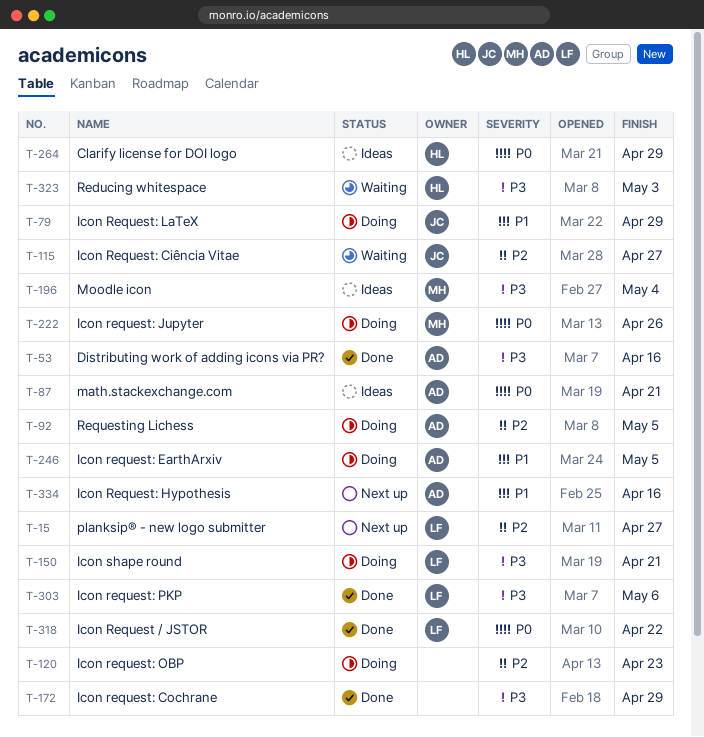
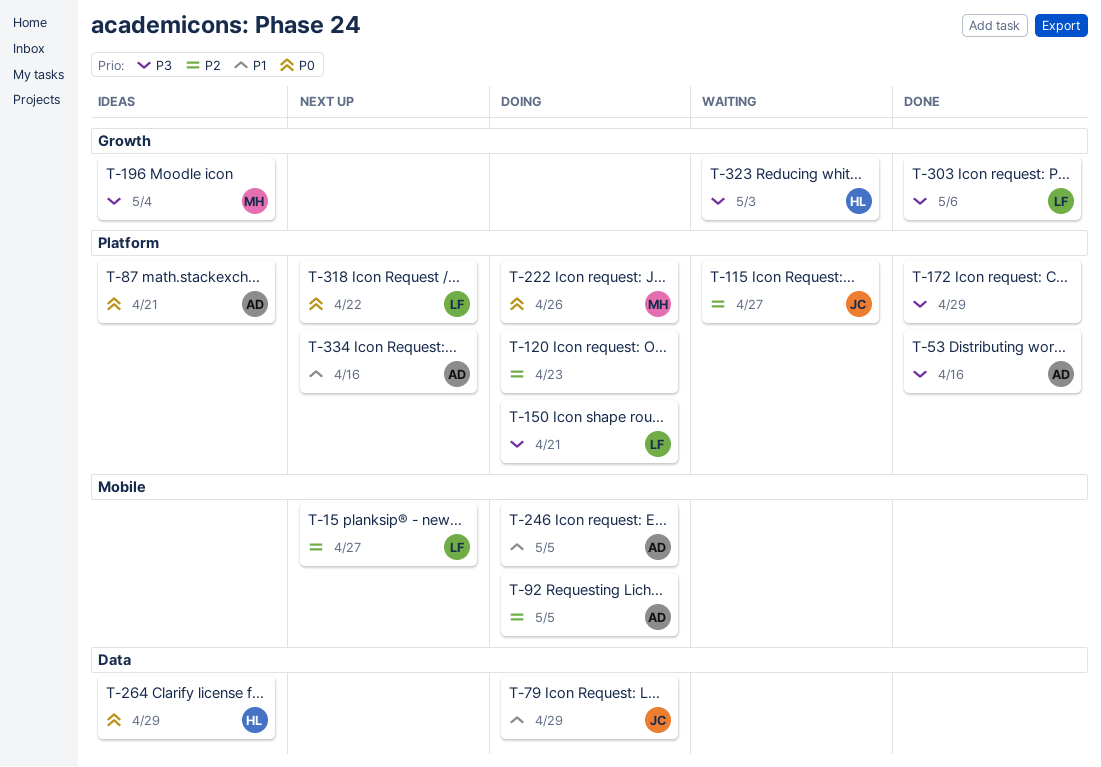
T-318, status: Done -> Next up

